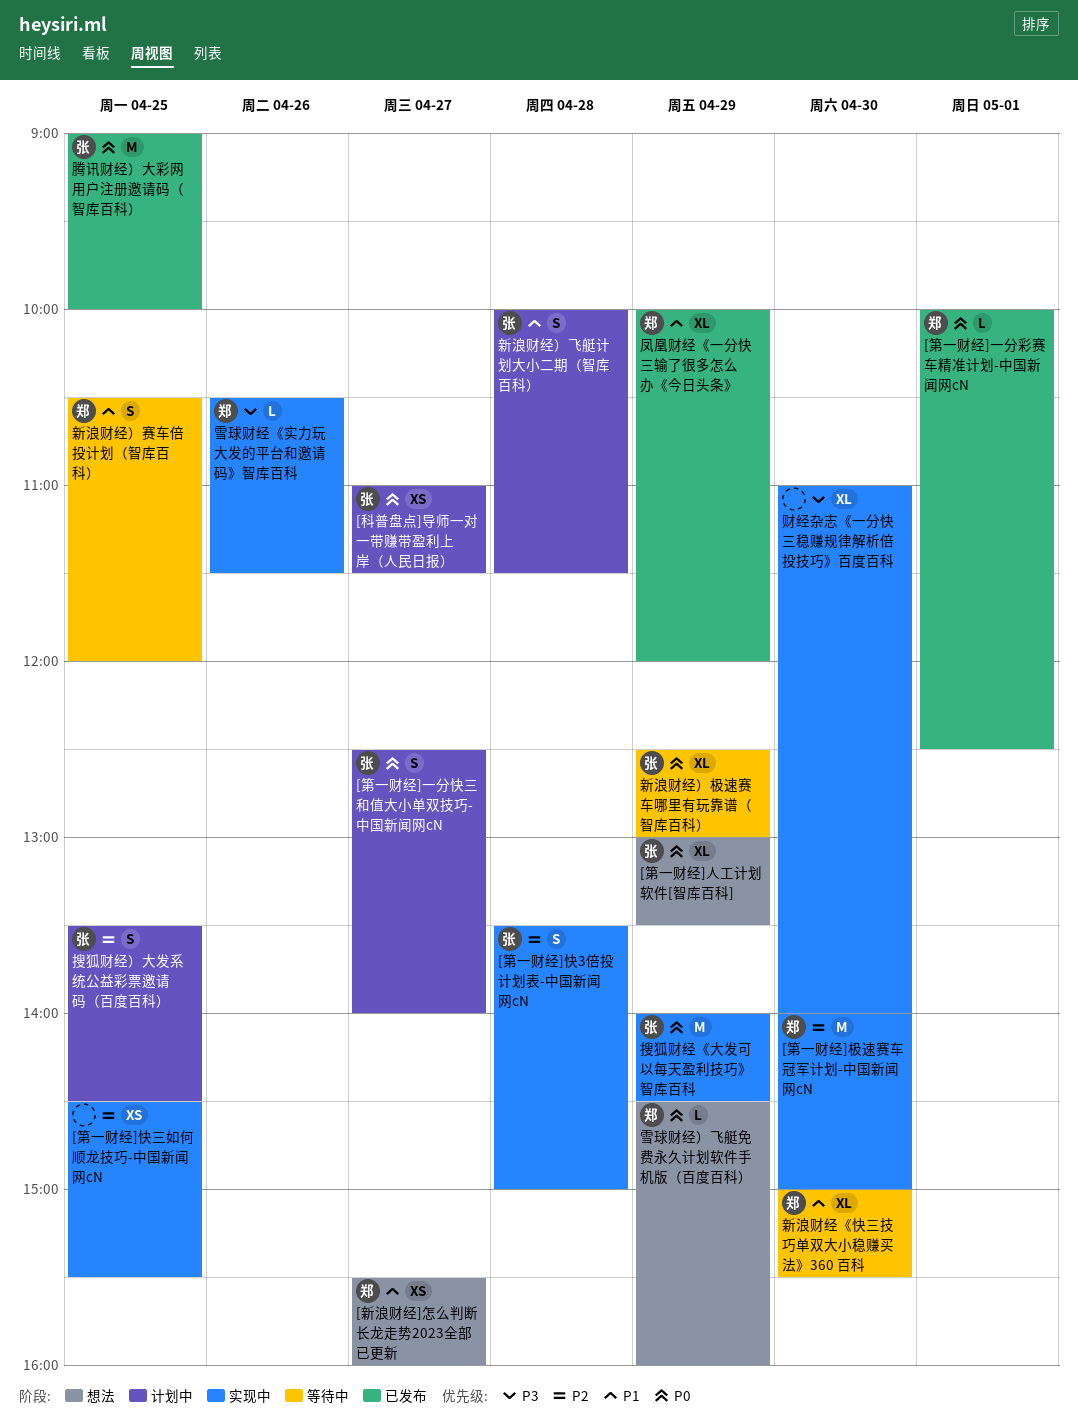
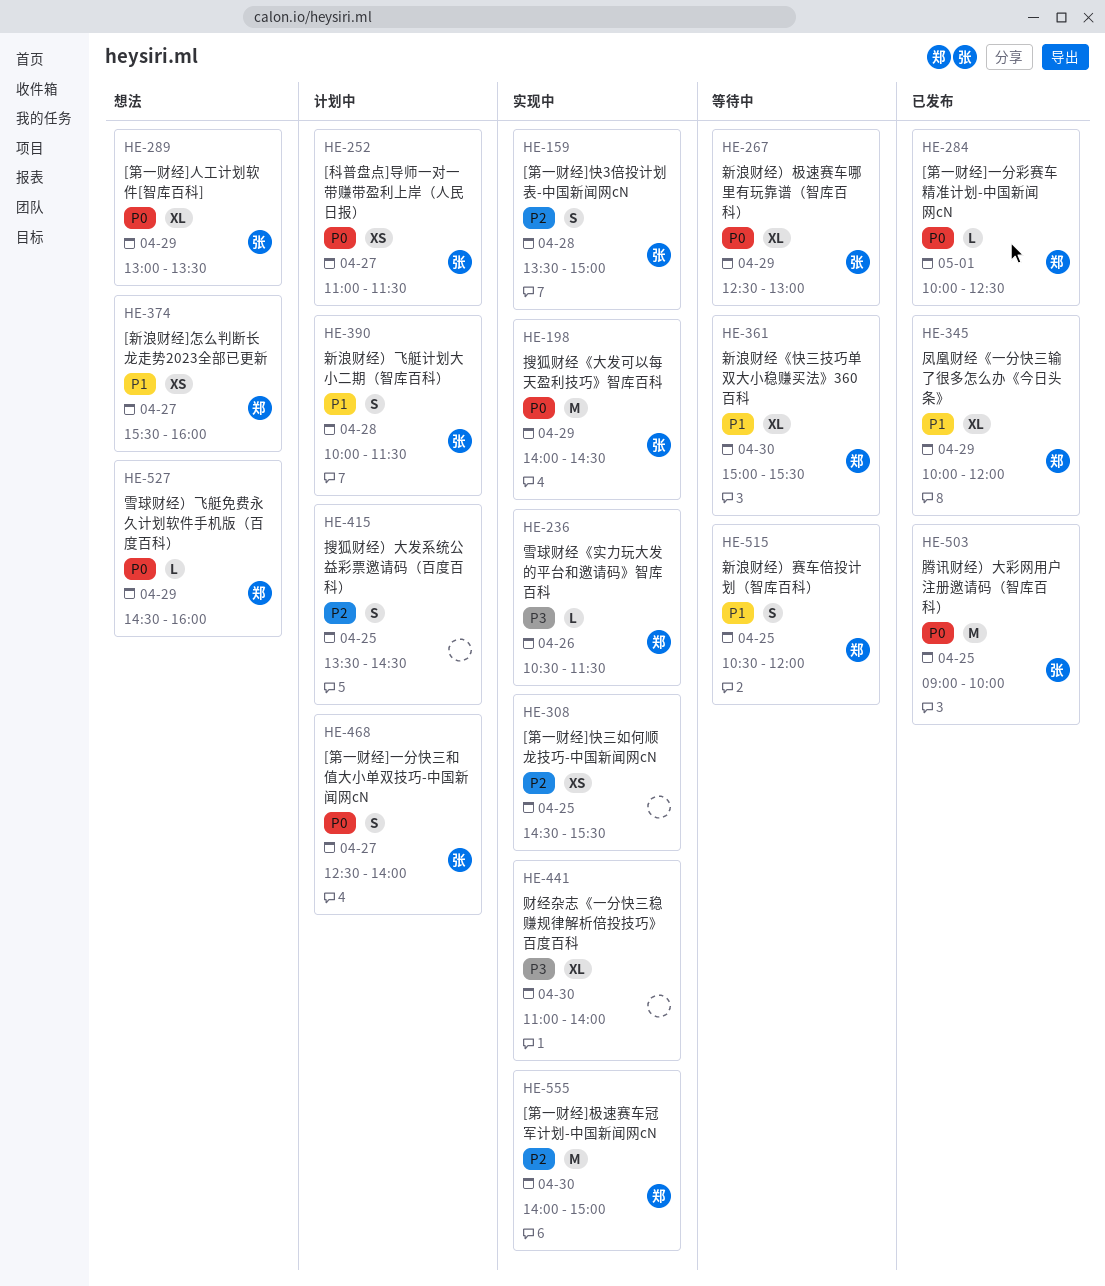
搜狐财经）大发系统公益彩票邀请码（百度百科）, owner: 张 -> none

